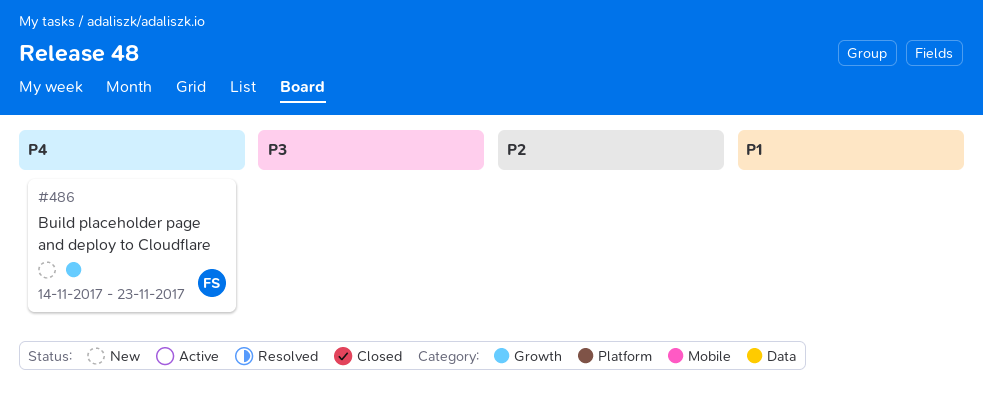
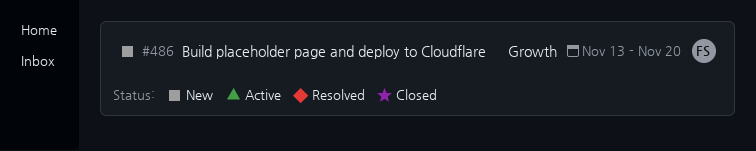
#486, start: Nov 14 -> Nov 13
#486, due: Nov 23 -> Nov 20

